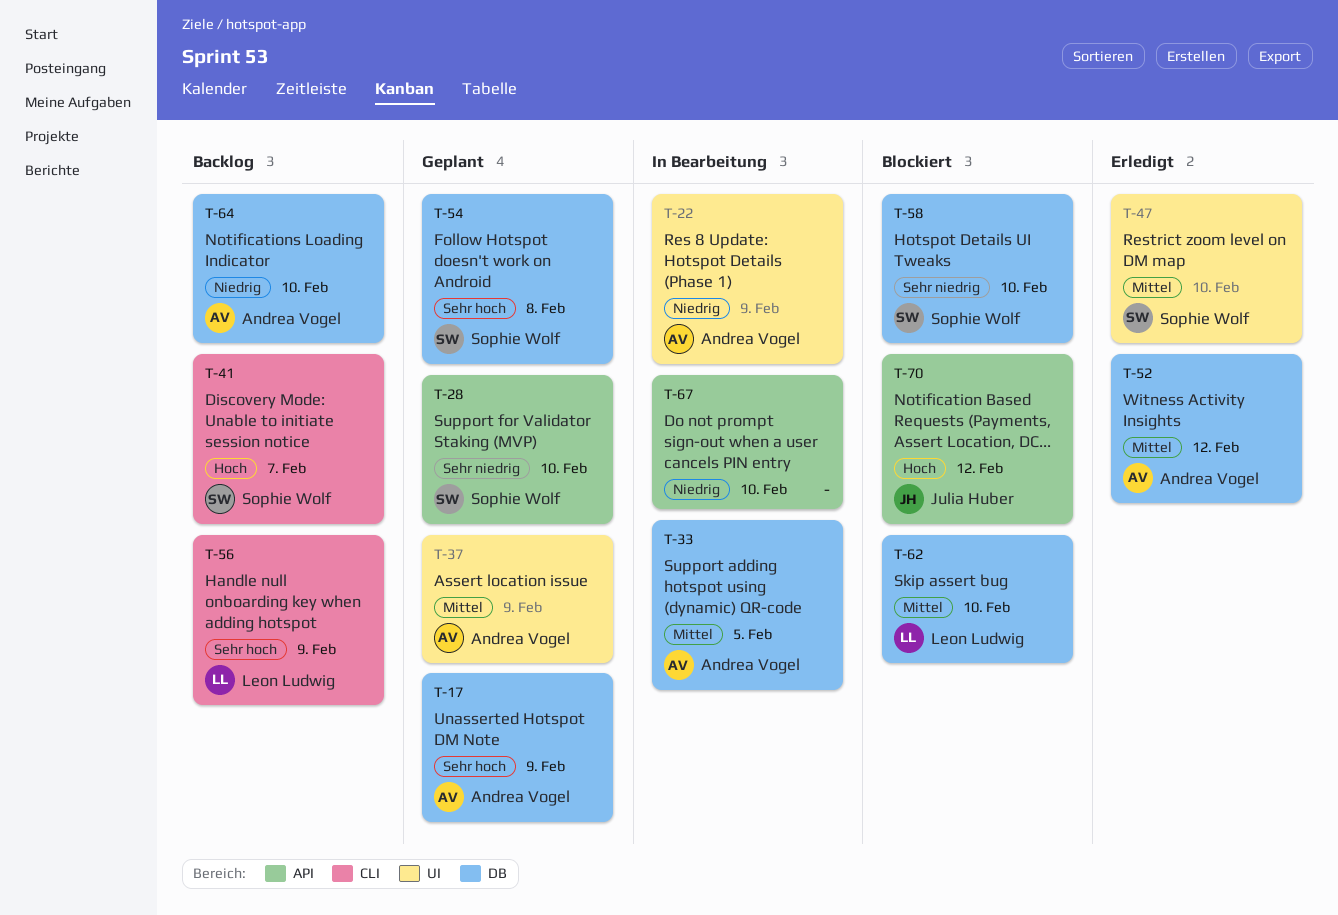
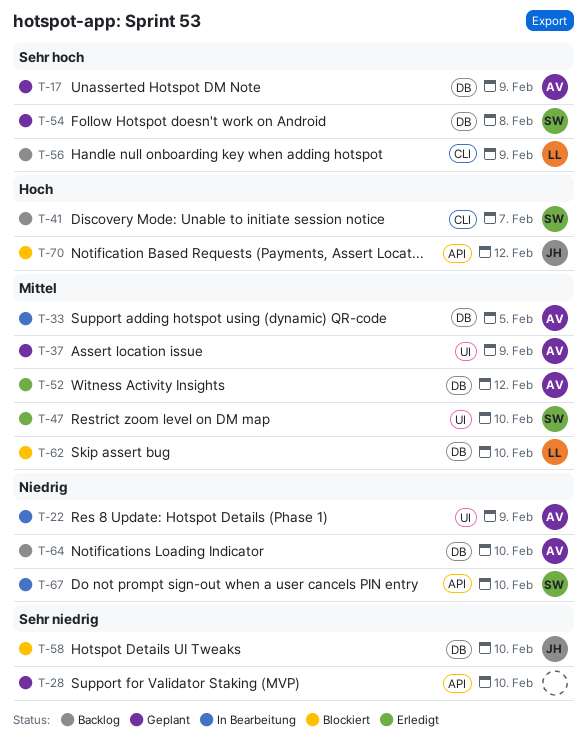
T-28, owner: Sophie Wolf -> none
T-58, owner: Sophie Wolf -> Julia Huber
T-67, owner: none -> Sophie Wolf

